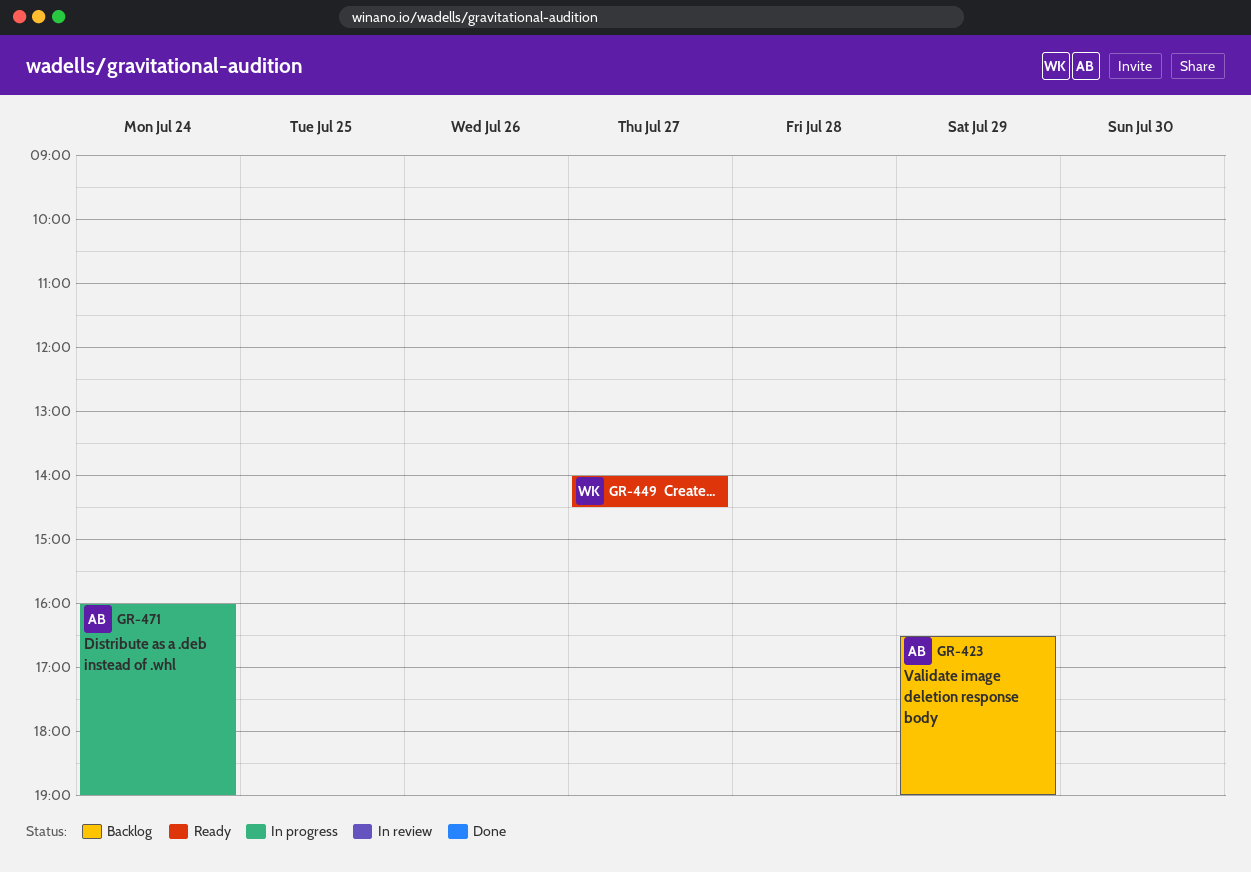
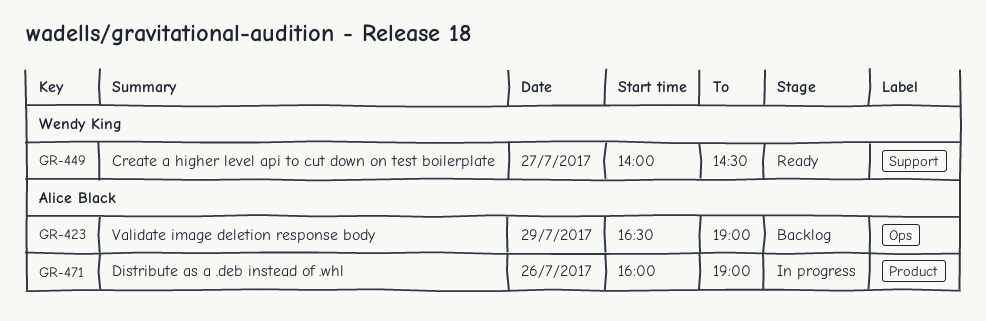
GR-471, day: Jul 24 -> Jul 26

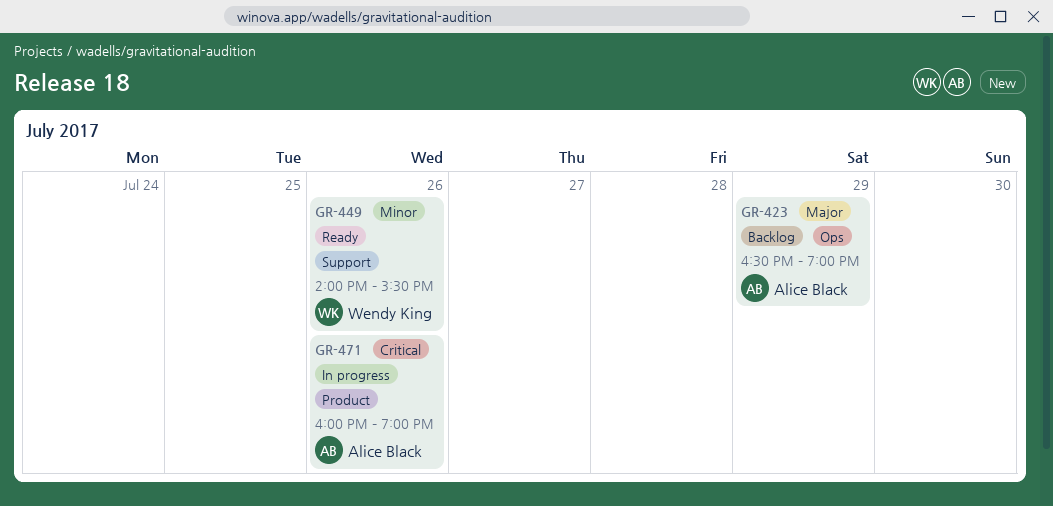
GR-449, day: Jul 27 -> Jul 26
GR-449, ends: 14:30 -> 15:30

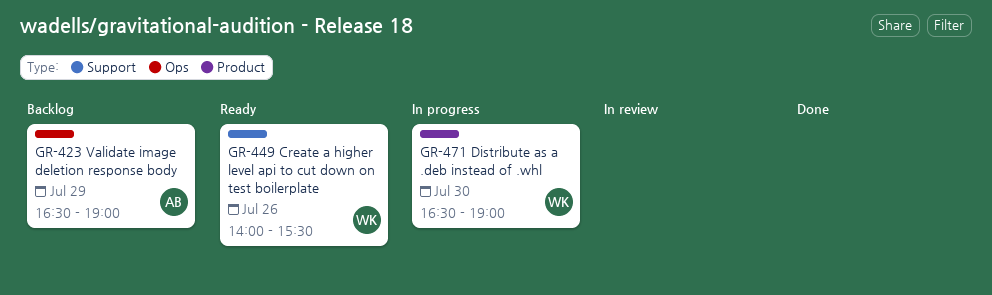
GR-471, owner: Alice Black -> Wendy King
GR-471, day: Jul 26 -> Jul 30
GR-471, begins: 16:00 -> 16:30

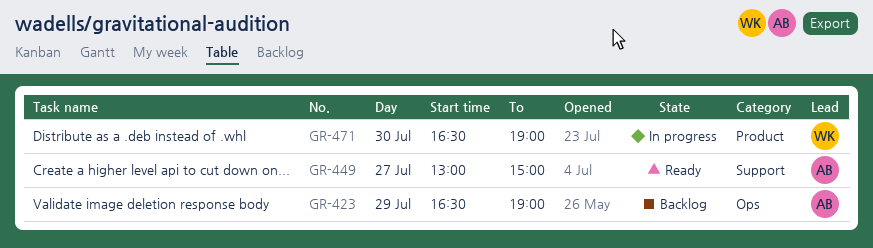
GR-449, owner: WK -> AB
GR-449, day: Jul 26 -> Jul 27
GR-449, begins: 14:00 -> 13:00
GR-449, ends: 15:30 -> 15:00

